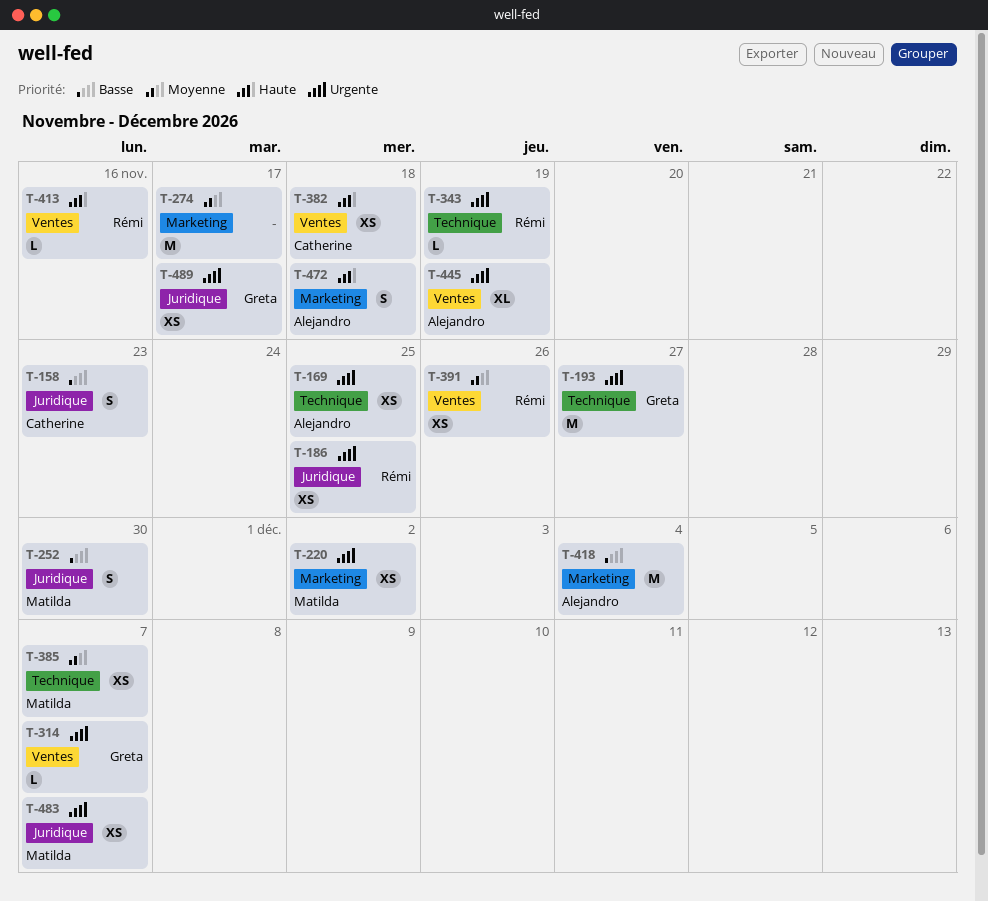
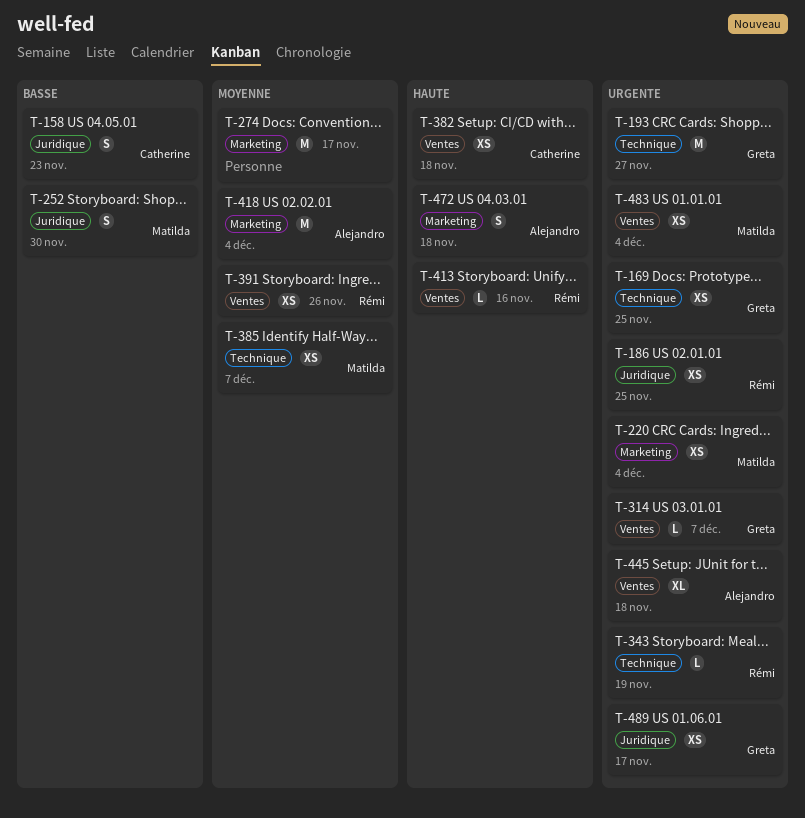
T-169, owner: Alejandro -> Greta
T-220, due: Dec 2 -> Dec 4
T-418, priority: Basse -> Moyenne
T-445, due: Nov 19 -> Nov 18
T-483, label: Juridique -> Ventes
T-483, due: Dec 7 -> Dec 4

